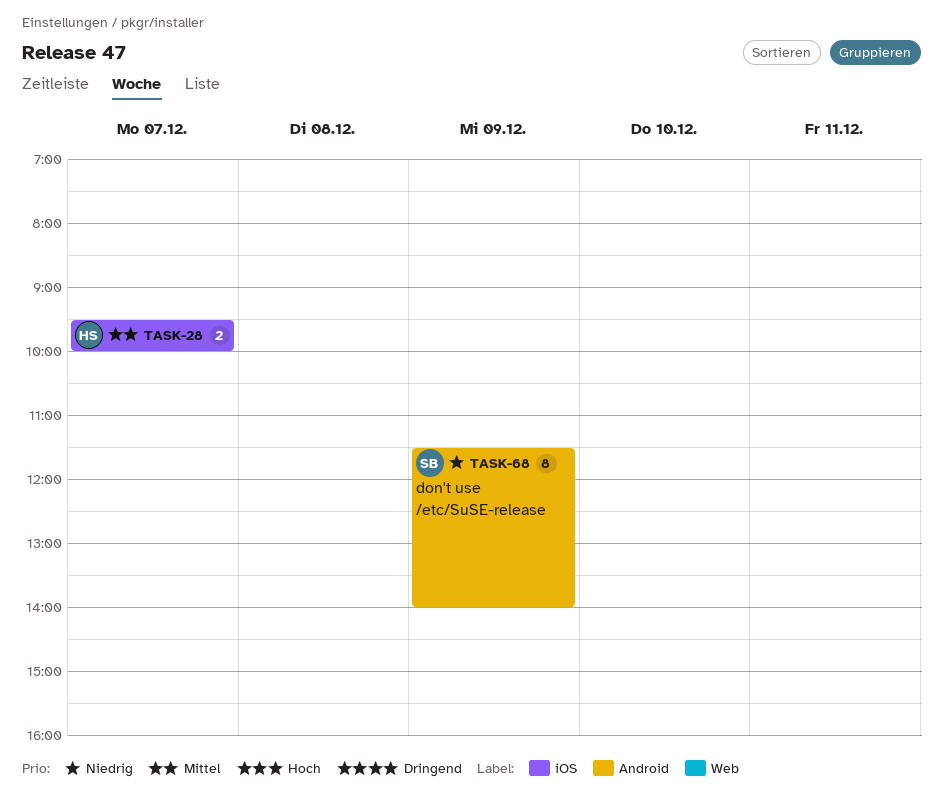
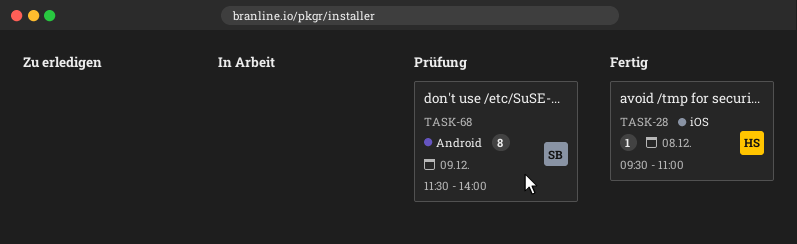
TASK-28, estimate: 2 -> 1
TASK-28, day: Dec 7 -> Dec 8
TASK-28, ends: 10:00 -> 11:00

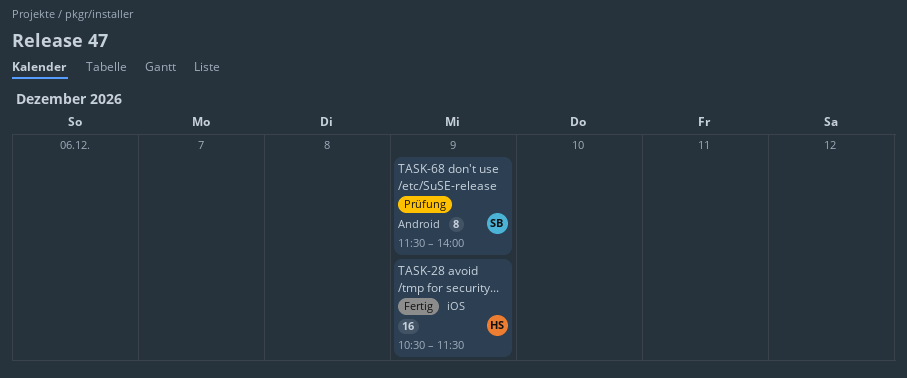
TASK-28, estimate: 1 -> 16
TASK-28, day: Dec 8 -> Dec 9
TASK-28, begins: 09:30 -> 10:30
TASK-28, ends: 11:00 -> 11:30

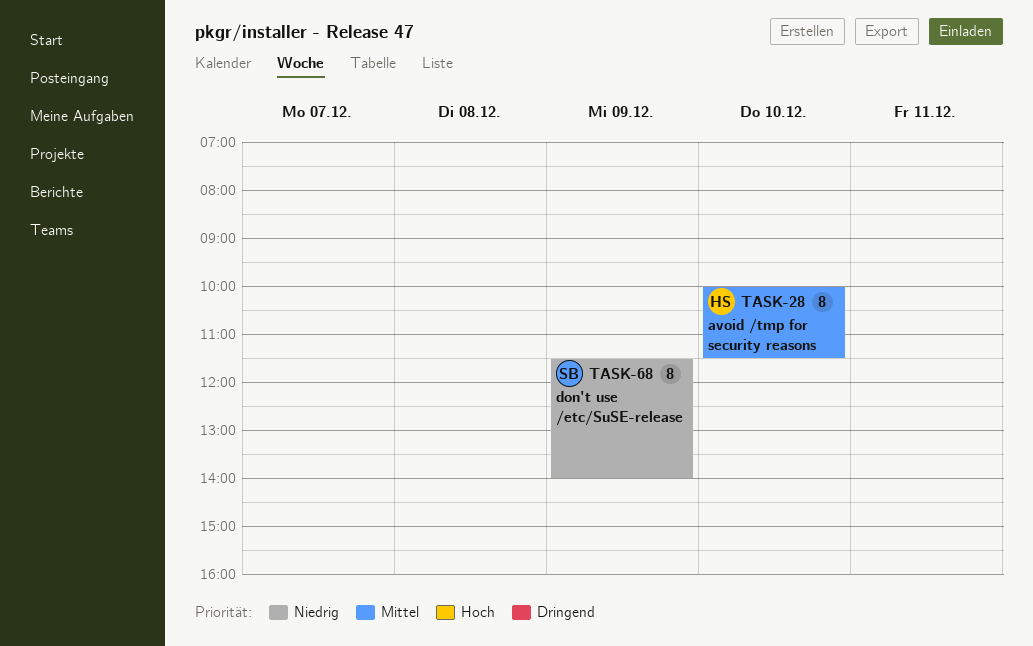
TASK-28, estimate: 16 -> 8
TASK-28, day: Dec 9 -> Dec 10
TASK-28, begins: 10:30 -> 10:00

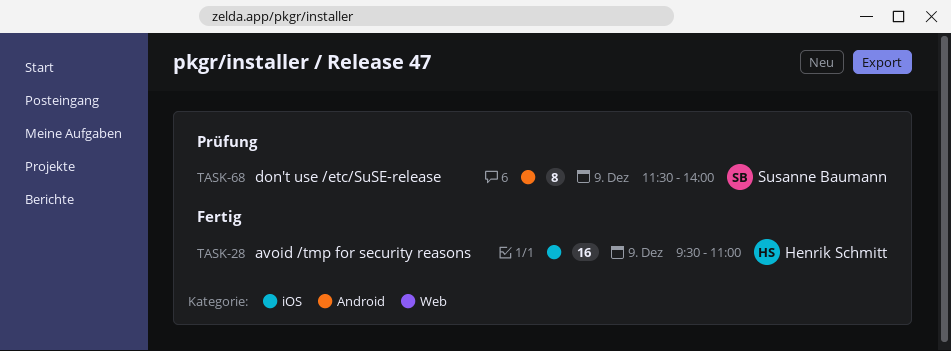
TASK-28, estimate: 8 -> 16
TASK-28, day: Dec 10 -> Dec 9
TASK-28, begins: 10:00 -> 09:30
TASK-28, ends: 11:30 -> 11:00

